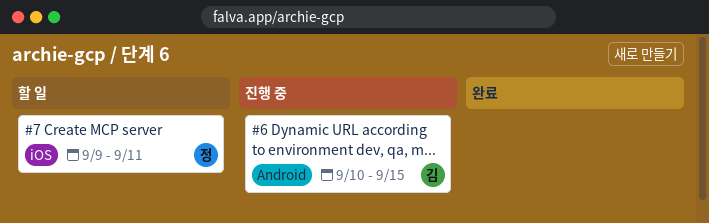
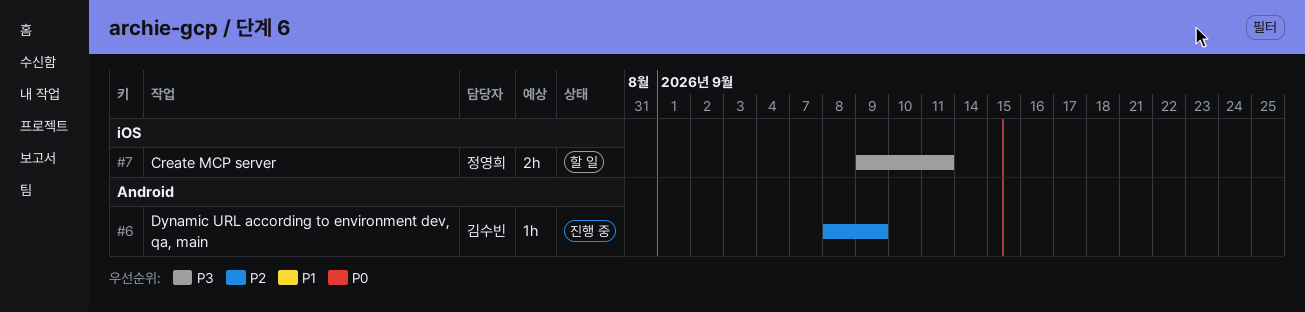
#6, start: Sep 10 -> Sep 8
#6, due: Sep 15 -> Sep 9

